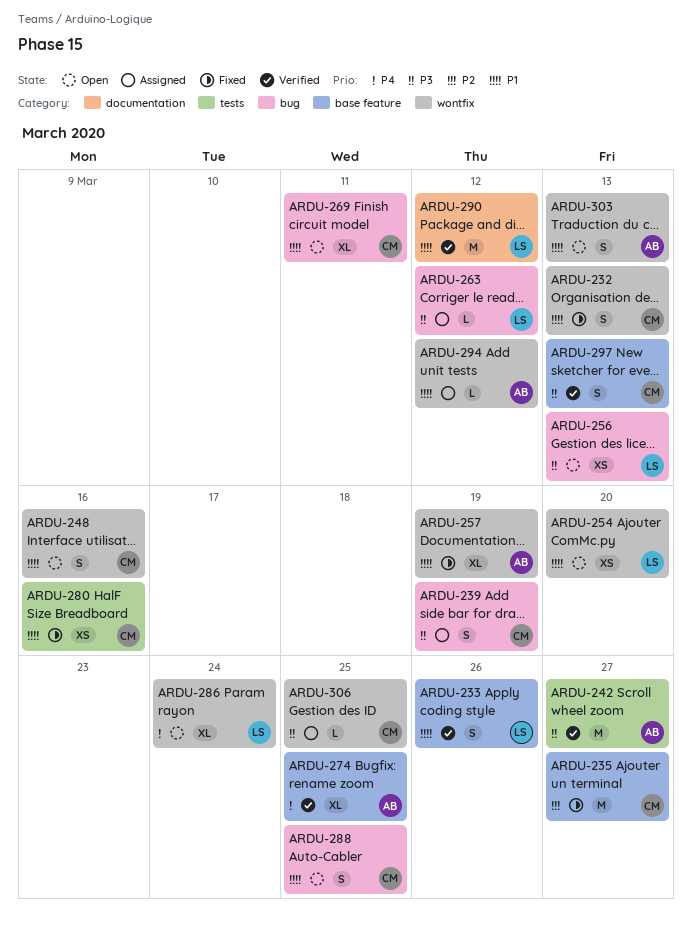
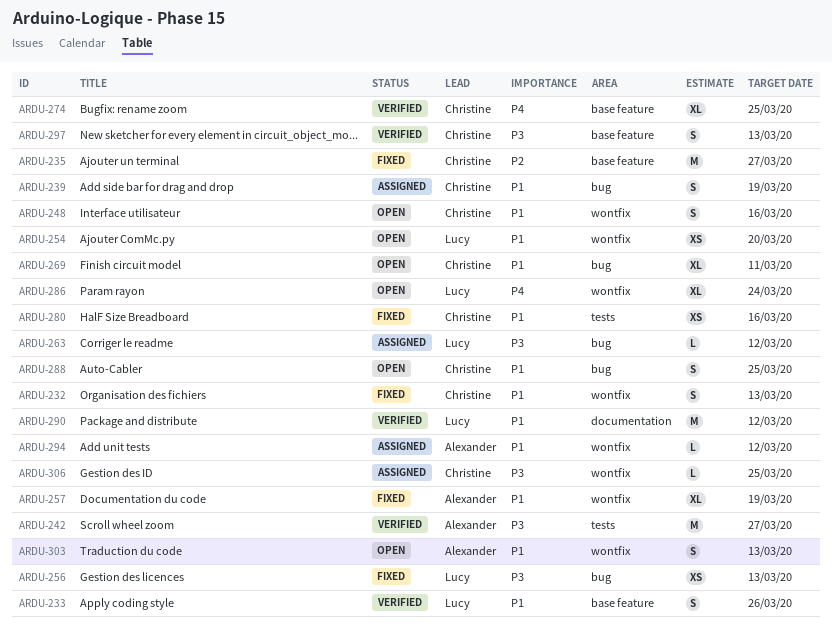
ARDU-239, priority: P3 -> P1
ARDU-256, status: Open -> Fixed
ARDU-274, owner: Alexander -> Christine

